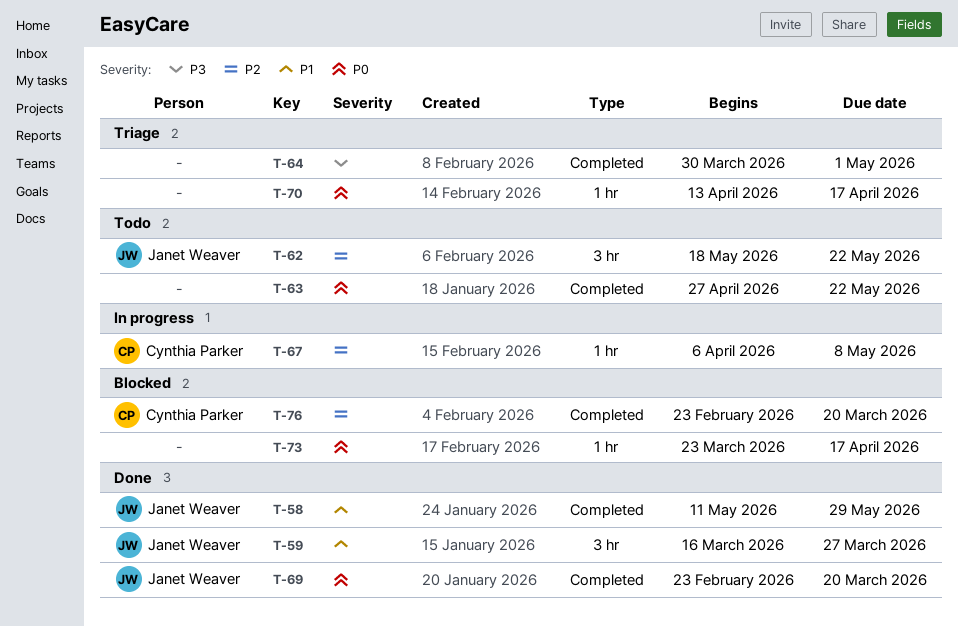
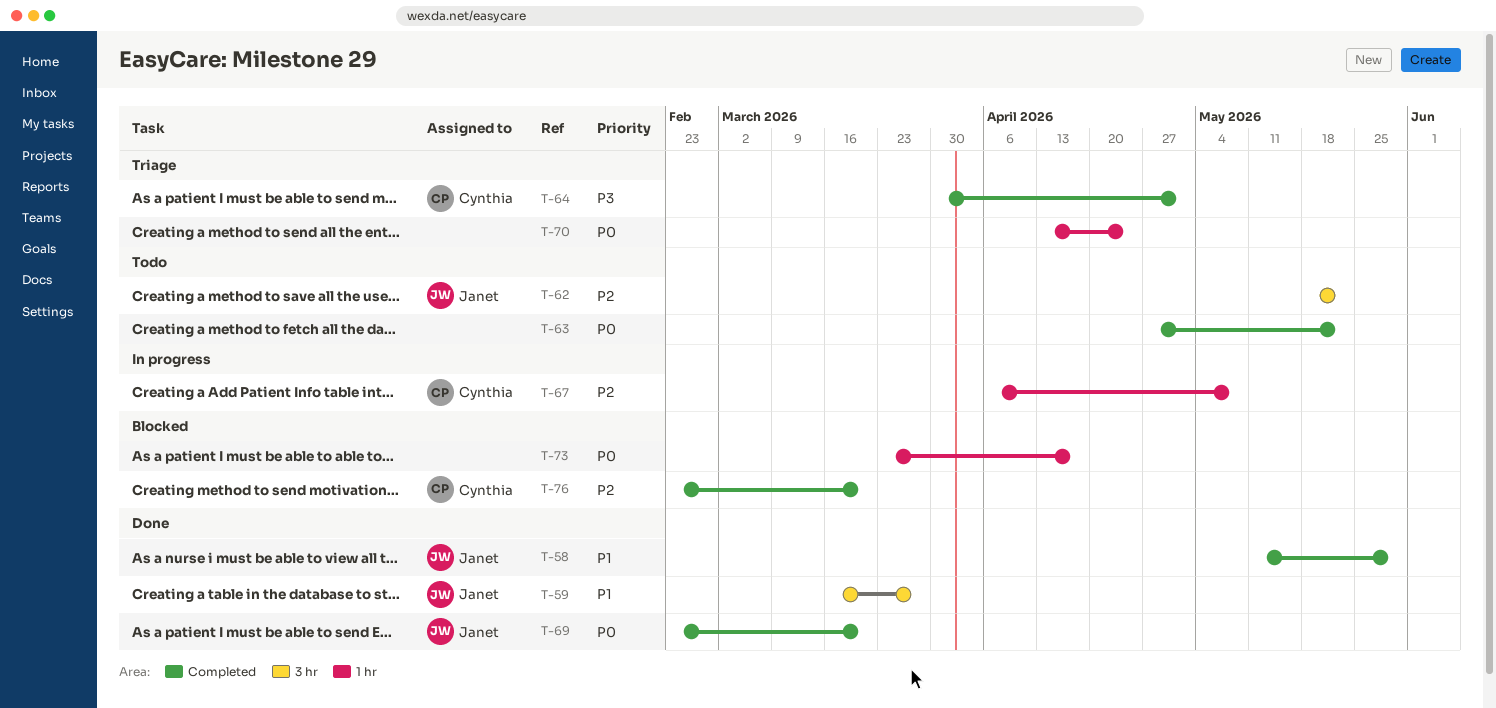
T-64, owner: none -> Cynthia Parker
T-70, due: Apr 17 -> Apr 24

